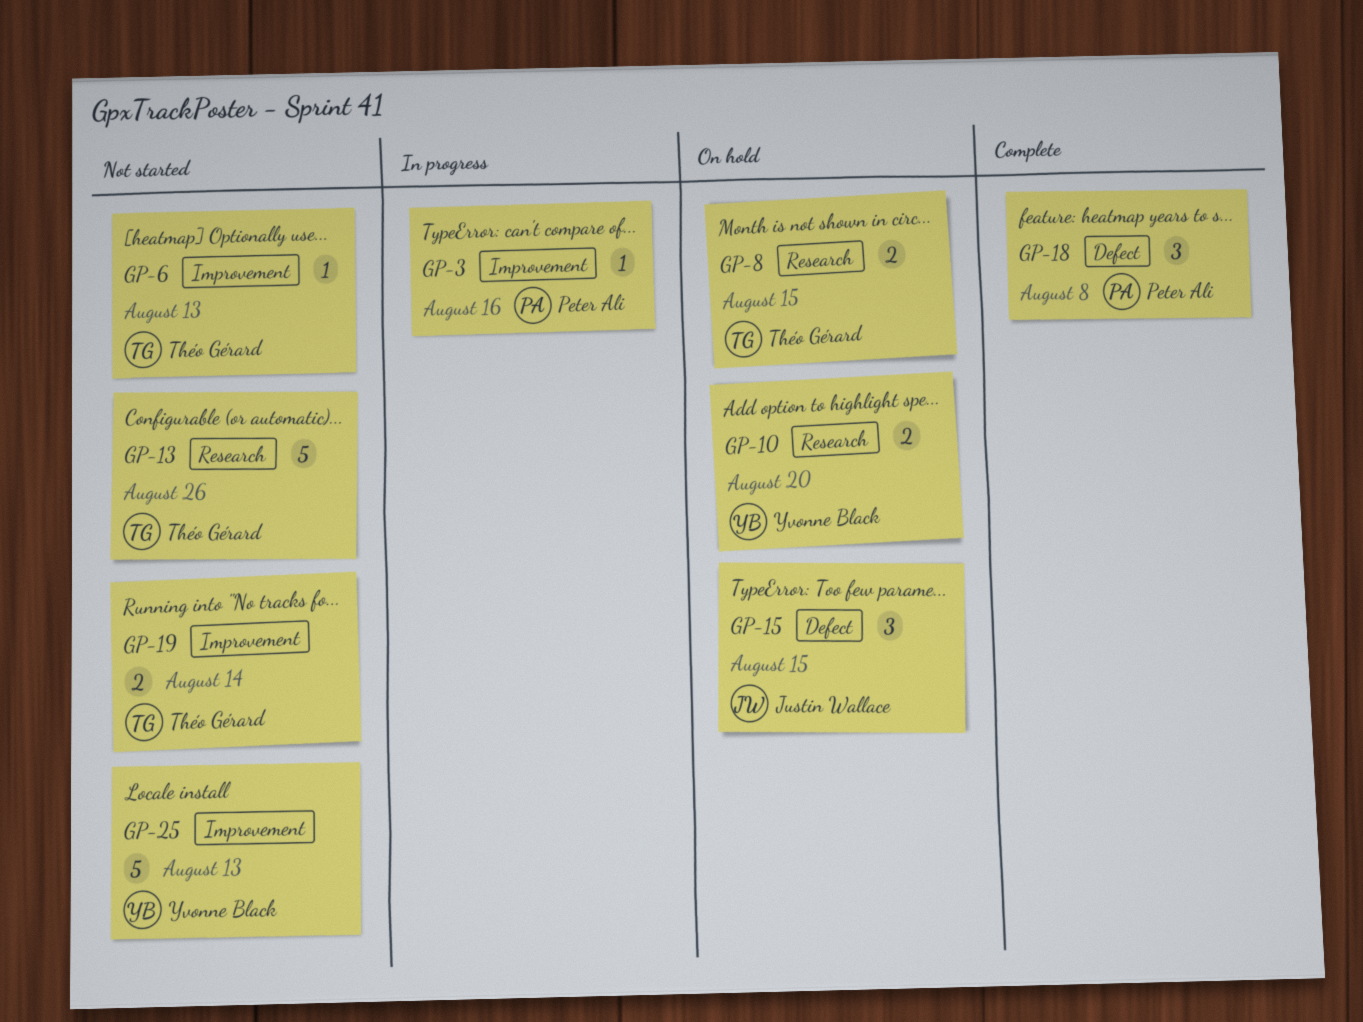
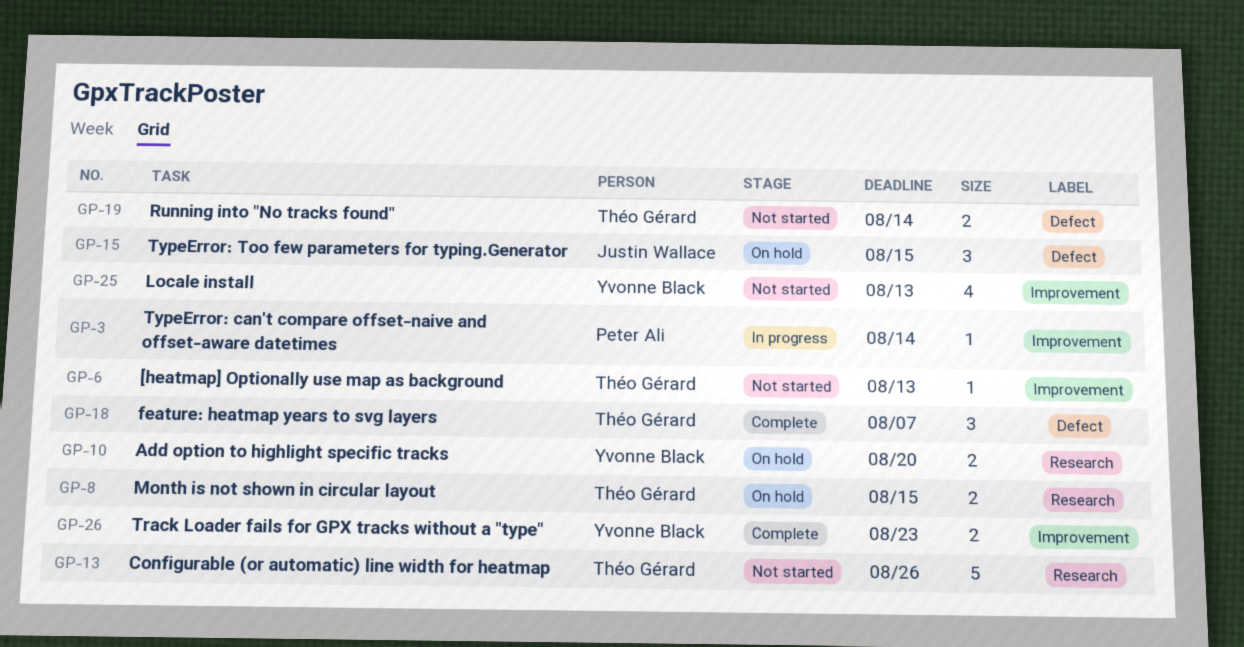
GP-3, due: Aug 16 -> Aug 14
GP-18, owner: Peter Ali -> Théo Gérard
GP-18, due: Aug 8 -> Aug 7
GP-19, label: Improvement -> Defect
GP-25, estimate: 5 -> 4
GP-26: none -> present

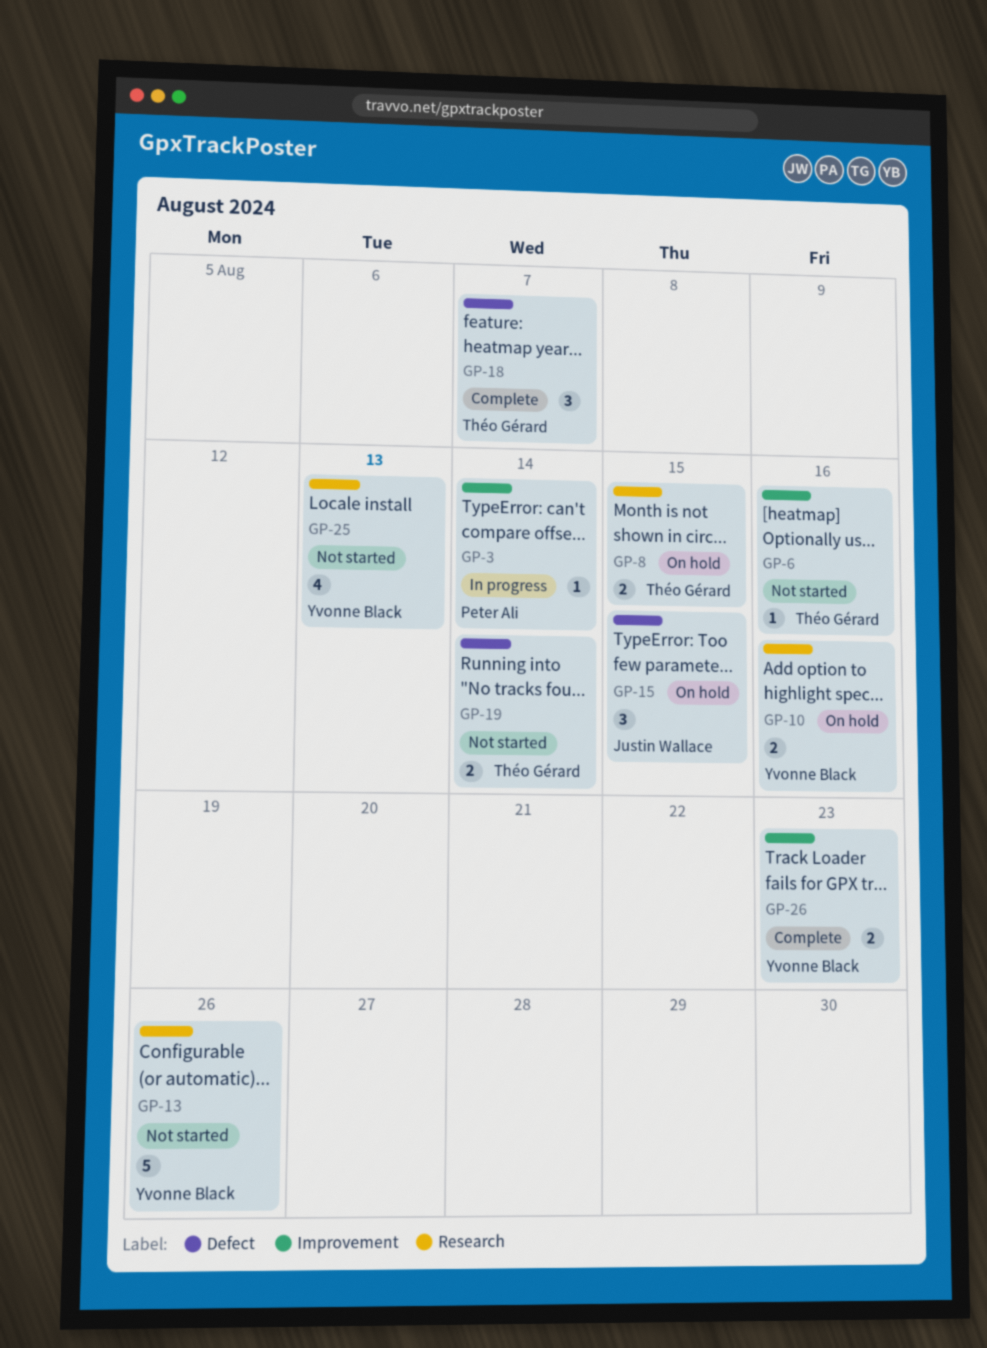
GP-6, due: Aug 13 -> Aug 16
GP-10, due: Aug 20 -> Aug 16
GP-13, owner: Théo Gérard -> Yvonne Black
GP-25, label: Improvement -> Research

